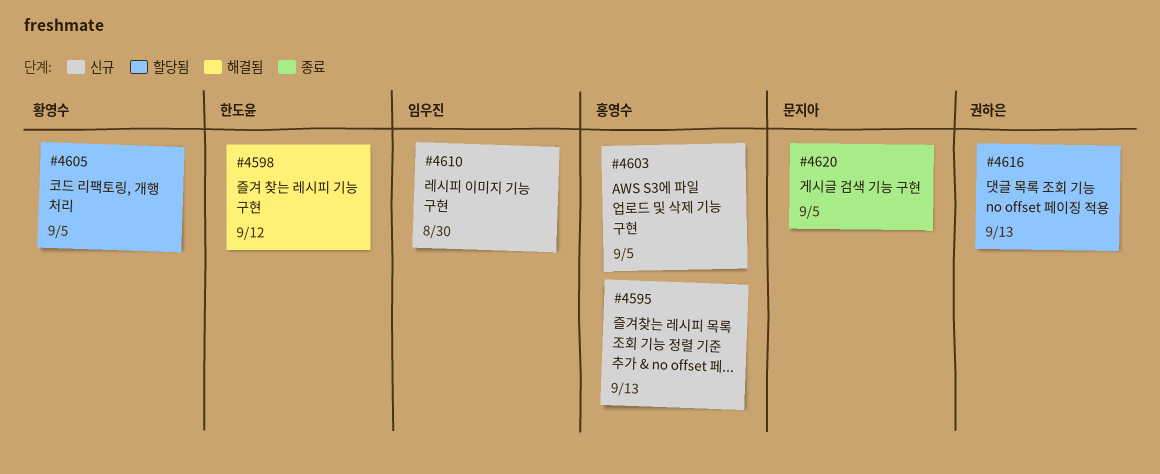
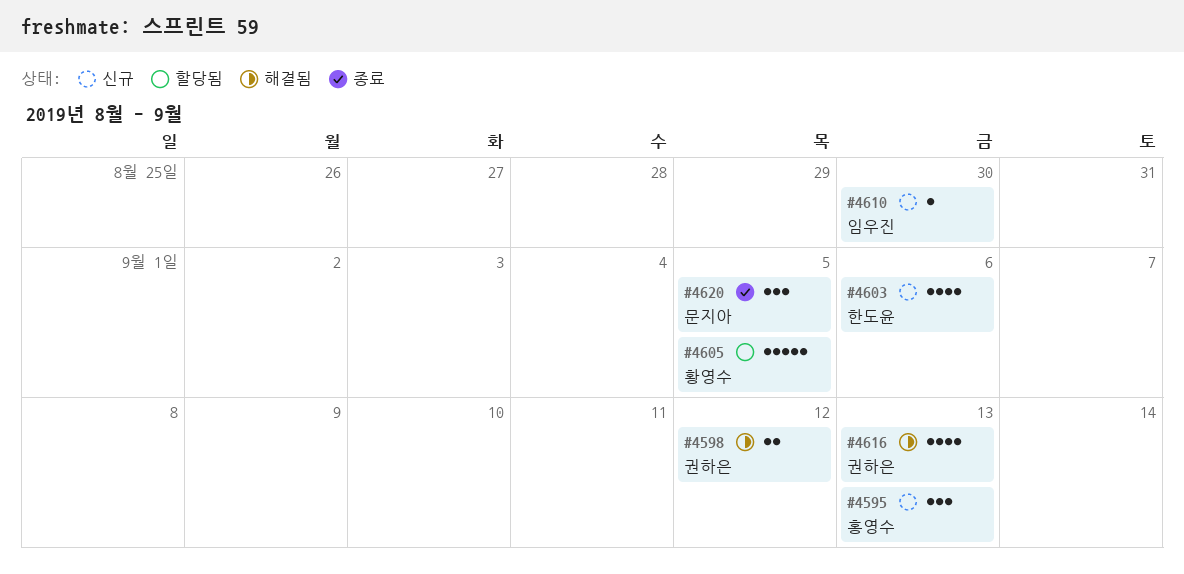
#4598, owner: 한도윤 -> 권하은
#4603, owner: 홍영수 -> 한도윤
#4603, due: Sep 5 -> Sep 6
#4616, status: 할당됨 -> 해결됨

